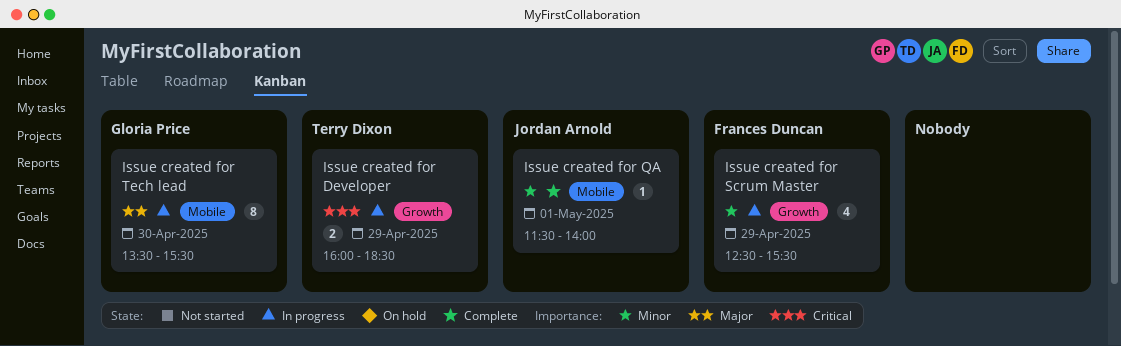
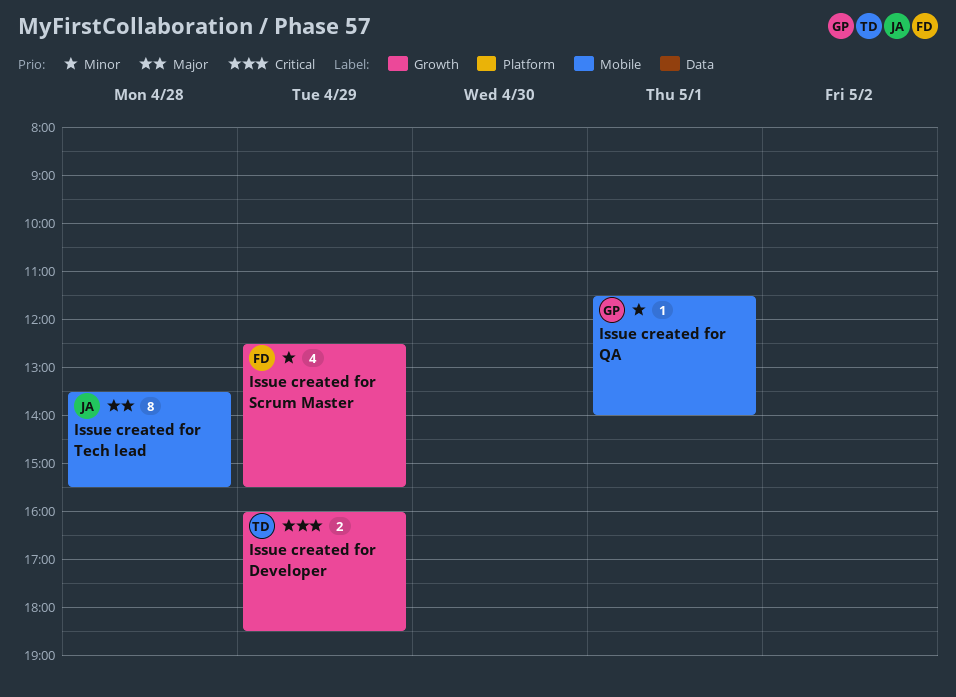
Issue created for QA, owner: Jordan Arnold -> Gloria Price
Issue created for Tech lead, owner: Gloria Price -> Jordan Arnold
Issue created for Tech lead, day: Apr 30 -> Apr 28

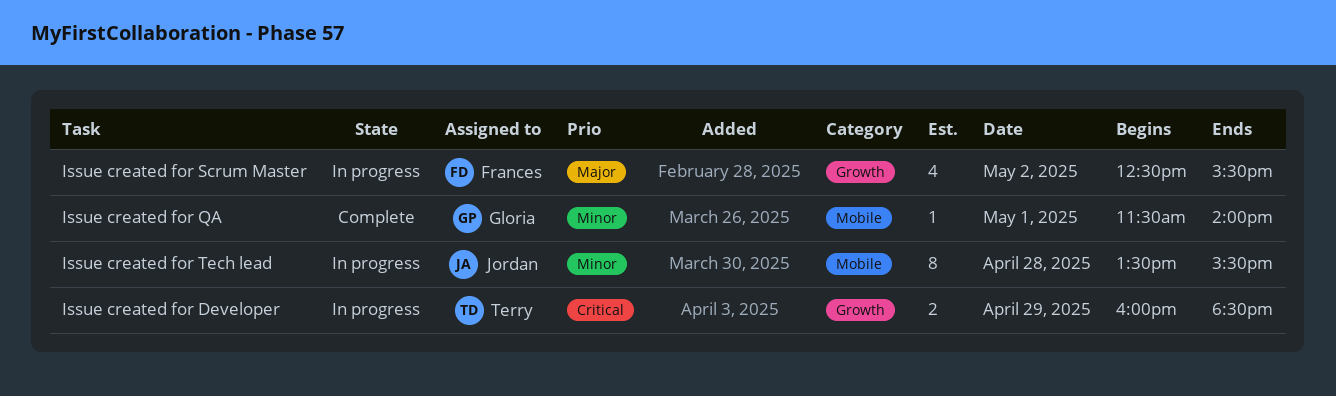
Issue created for Scrum Master, priority: Minor -> Major
Issue created for Scrum Master, day: Apr 29 -> May 2
Issue created for Tech lead, priority: Major -> Minor

